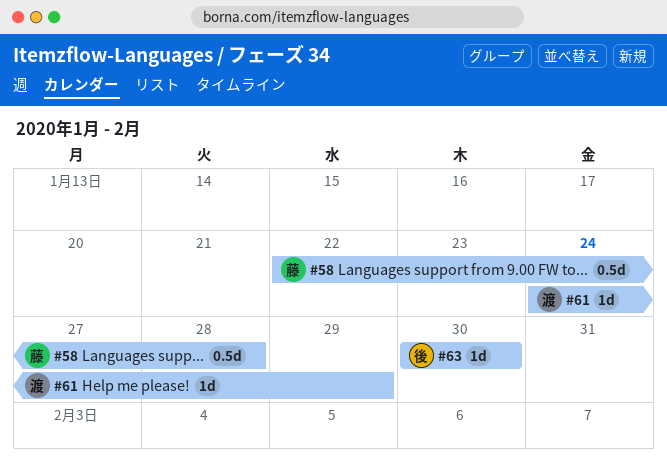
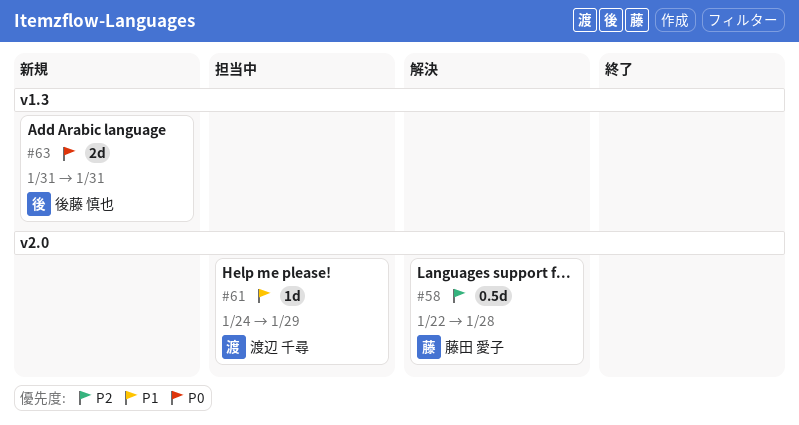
#63, estimate: 1d -> 2d
#63, start: Jan 30 -> Jan 31
#63, due: Jan 30 -> Jan 31

